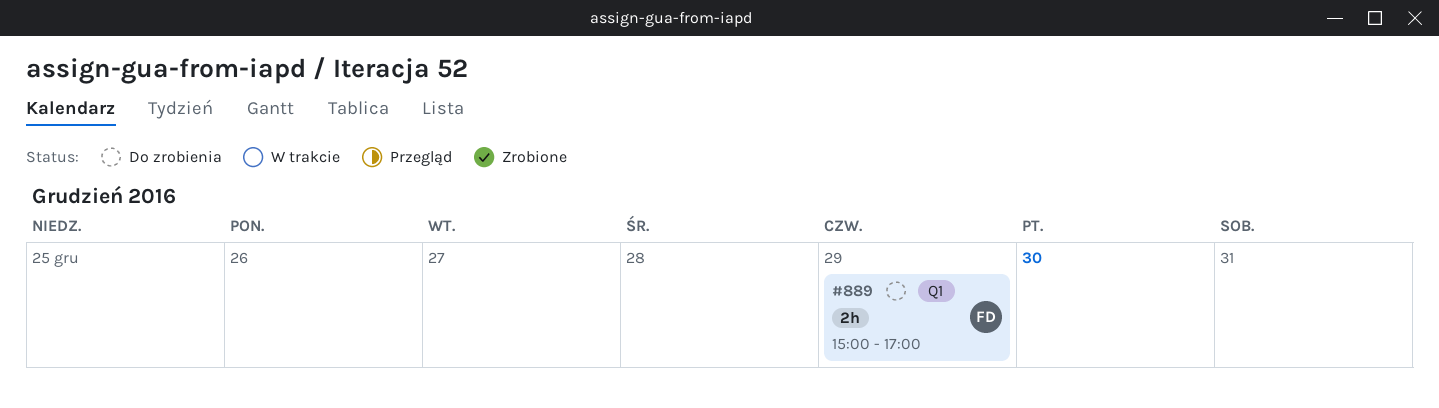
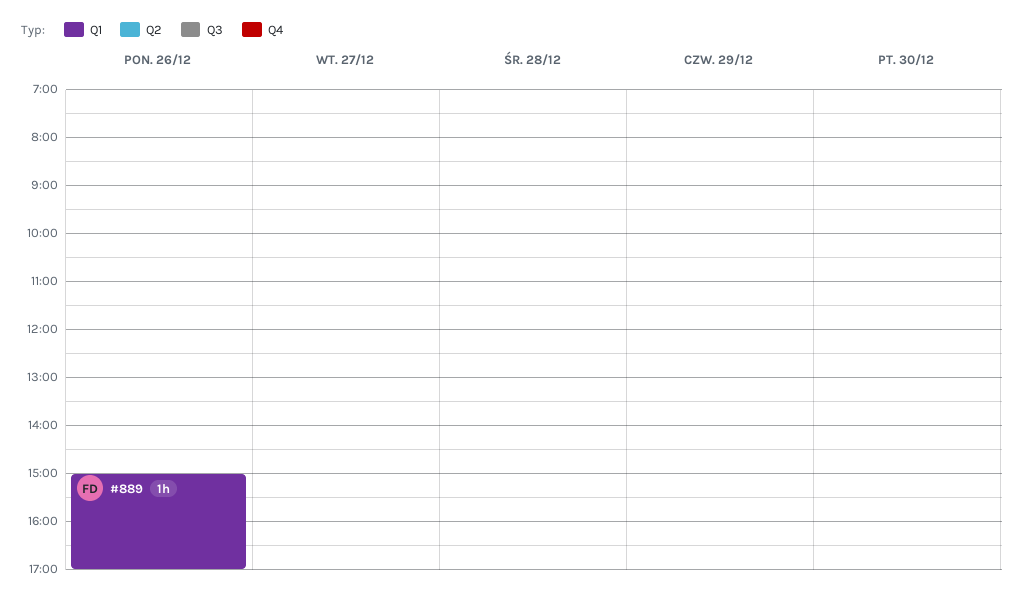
#889, estimate: 2h -> 1h
#889, day: Dec 29 -> Dec 26

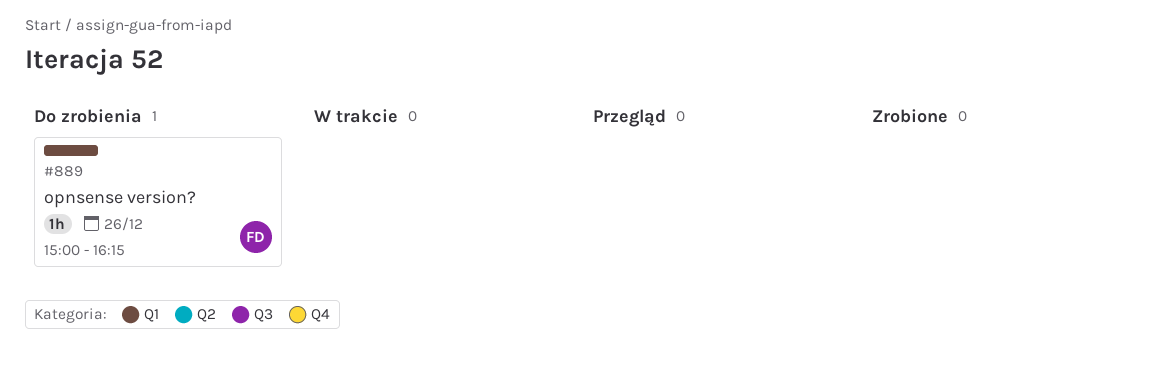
#889, ends: 17:00 -> 16:15

